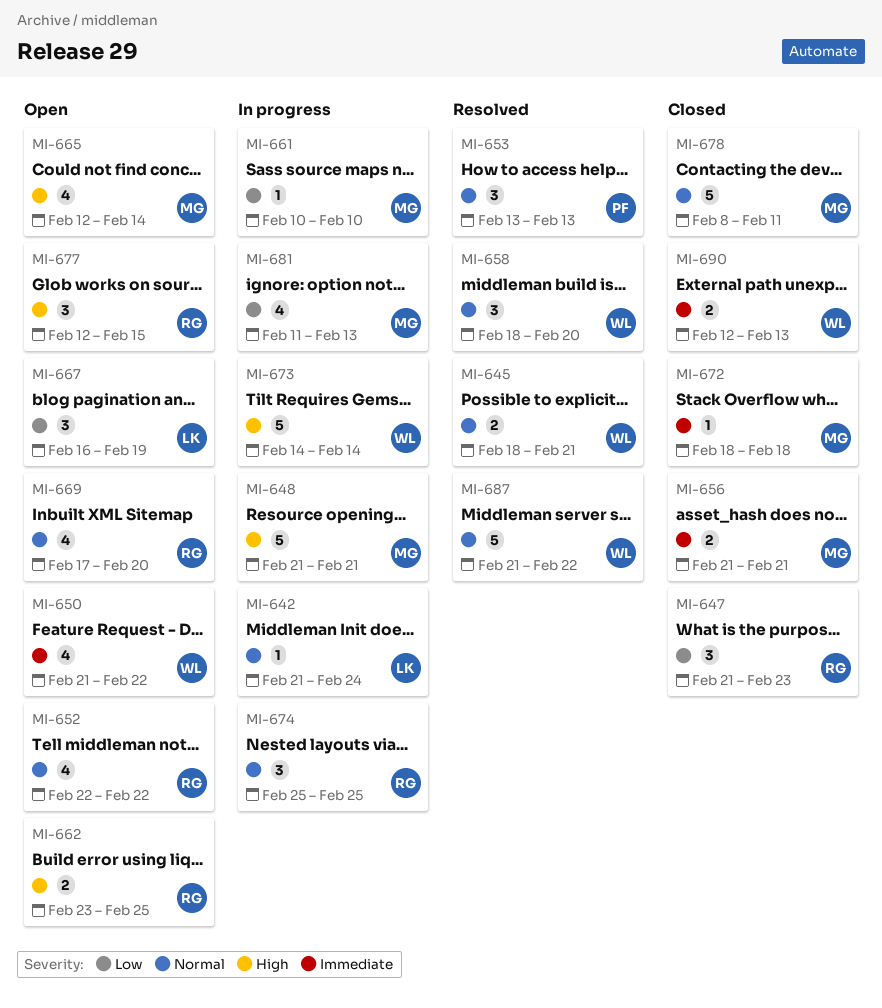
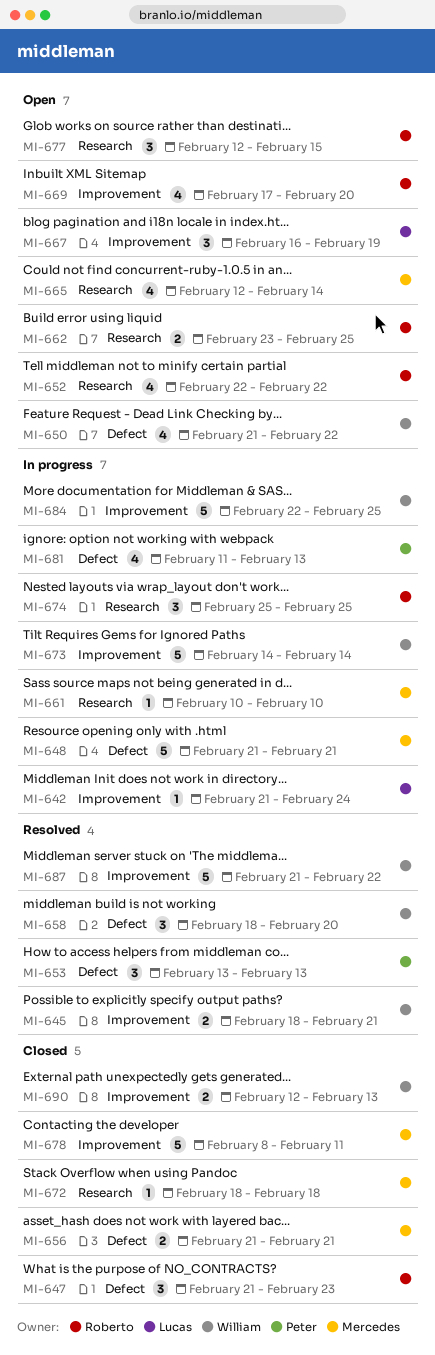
MI-681, owner: Mercedes -> Peter
MI-684: none -> present

